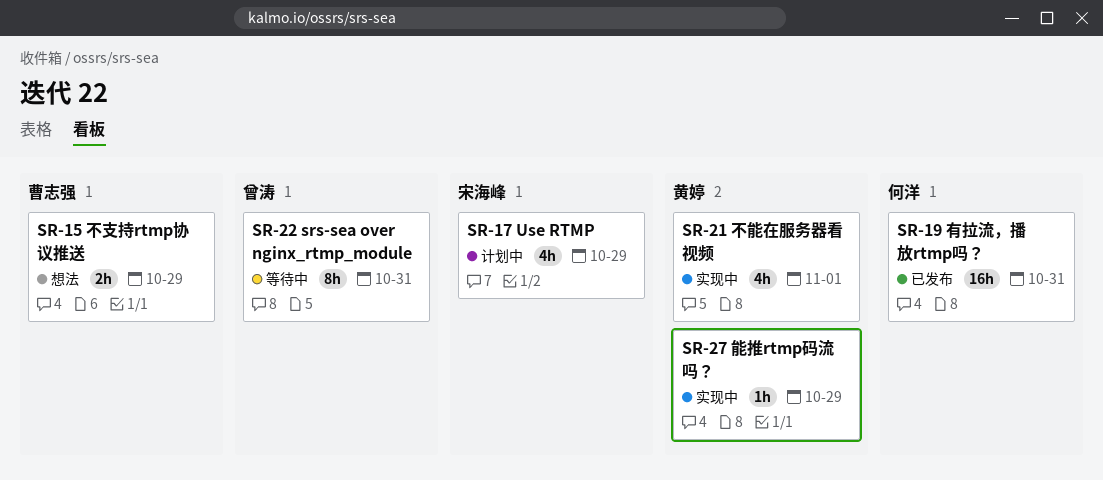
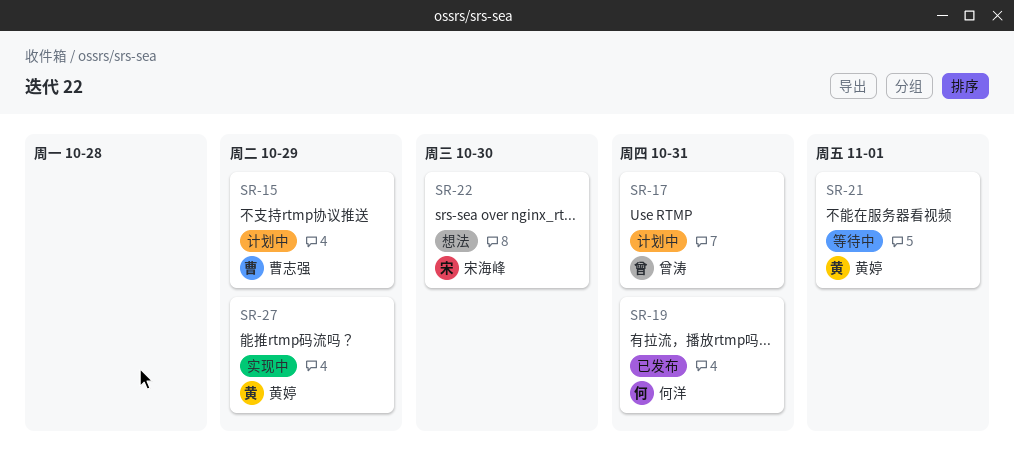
SR-15, status: 想法 -> 计划中
SR-17, owner: 宋海峰 -> 曾涛
SR-17, due: Oct 29 -> Oct 31
SR-21, status: 实现中 -> 等待中
SR-22, status: 等待中 -> 想法
SR-22, owner: 曾涛 -> 宋海峰
SR-22, due: Oct 31 -> Oct 30

